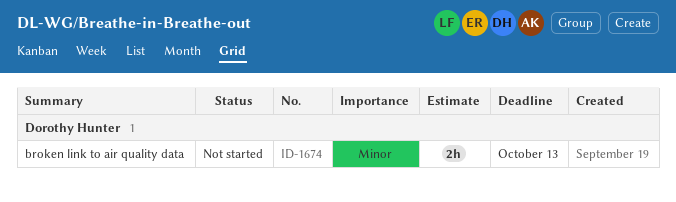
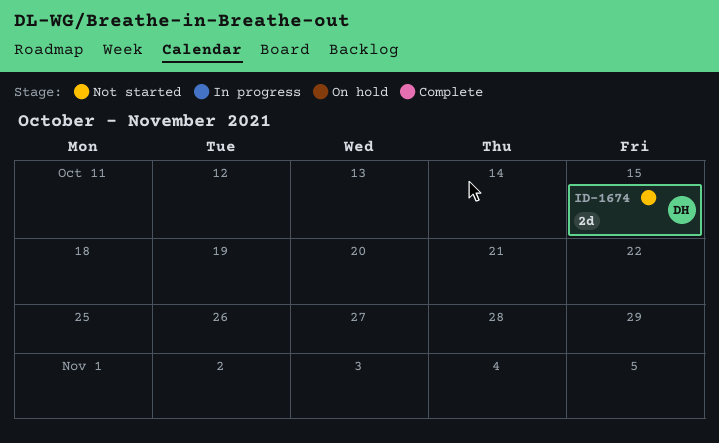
ID-1674, estimate: 2h -> 2d
ID-1674, due: Oct 13 -> Oct 15

